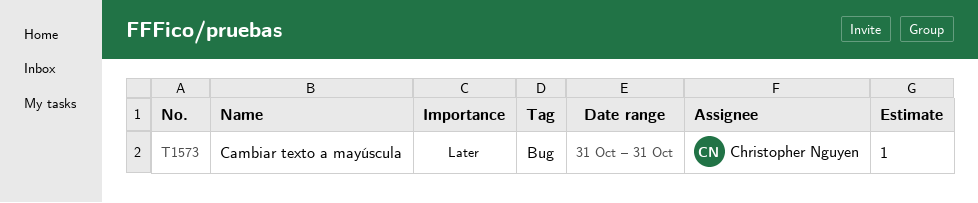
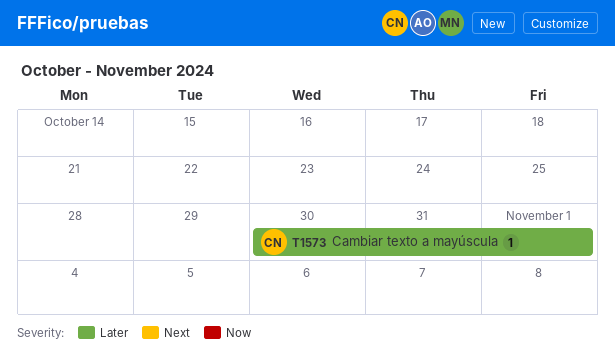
T1573, start: Oct 31 -> Oct 30
T1573, due: Oct 31 -> Nov 1

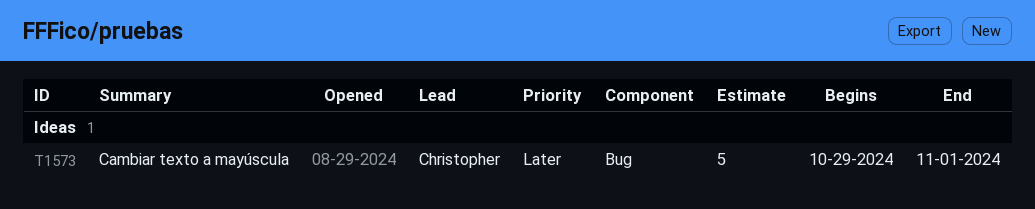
T1573, estimate: 1 -> 5
T1573, start: Oct 30 -> Oct 29

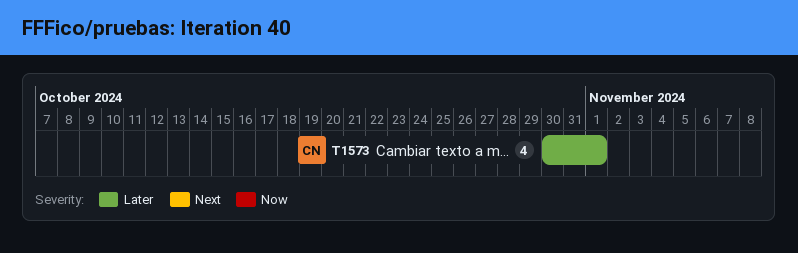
T1573, estimate: 5 -> 4
T1573, start: Oct 29 -> Oct 30

